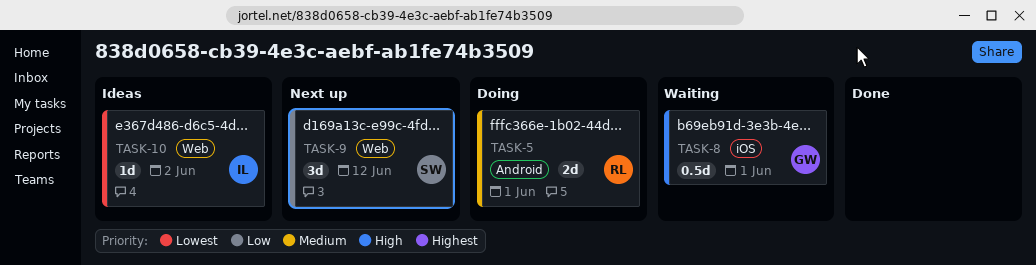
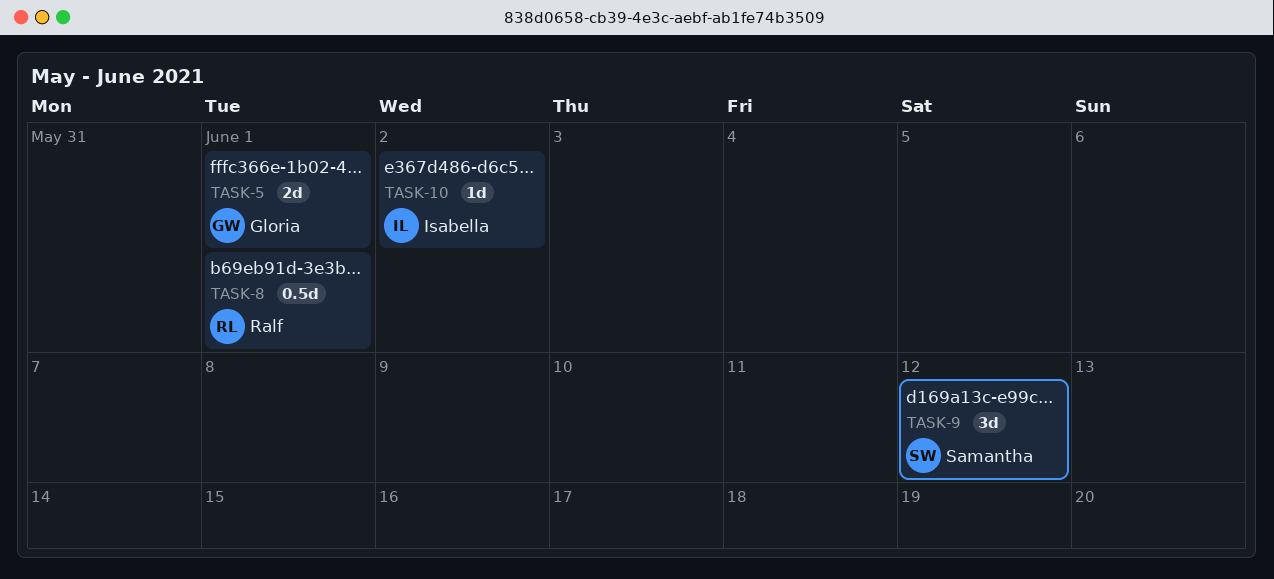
TASK-5, owner: Ralf -> Gloria
TASK-8, owner: Gloria -> Ralf

